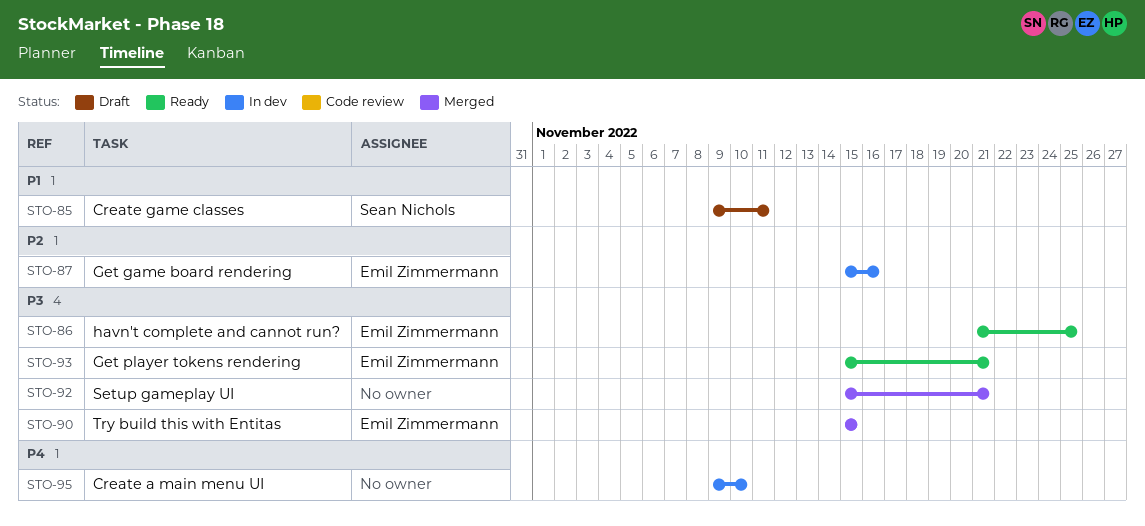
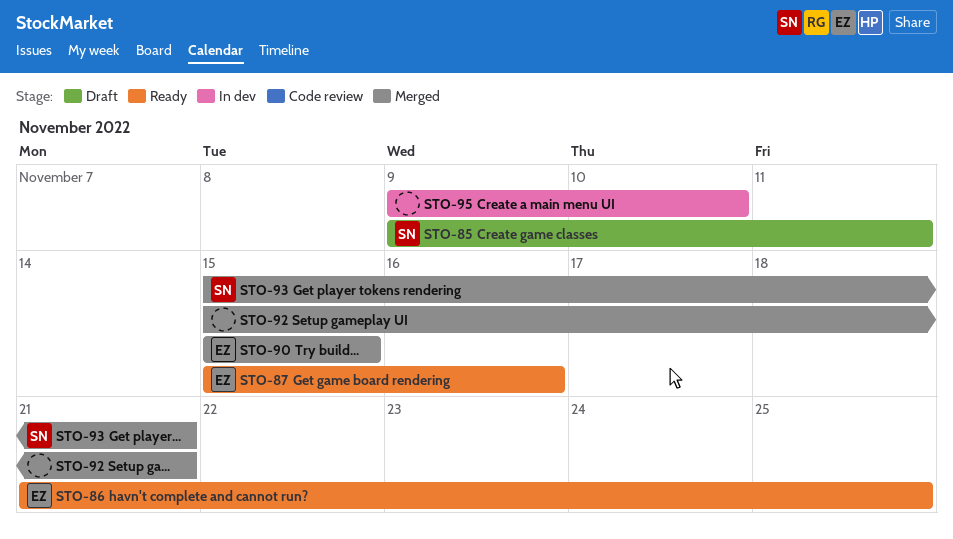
STO-87, status: In dev -> Ready
STO-93, status: Ready -> Merged
STO-93, owner: Emil Zimmermann -> Sean Nichols

